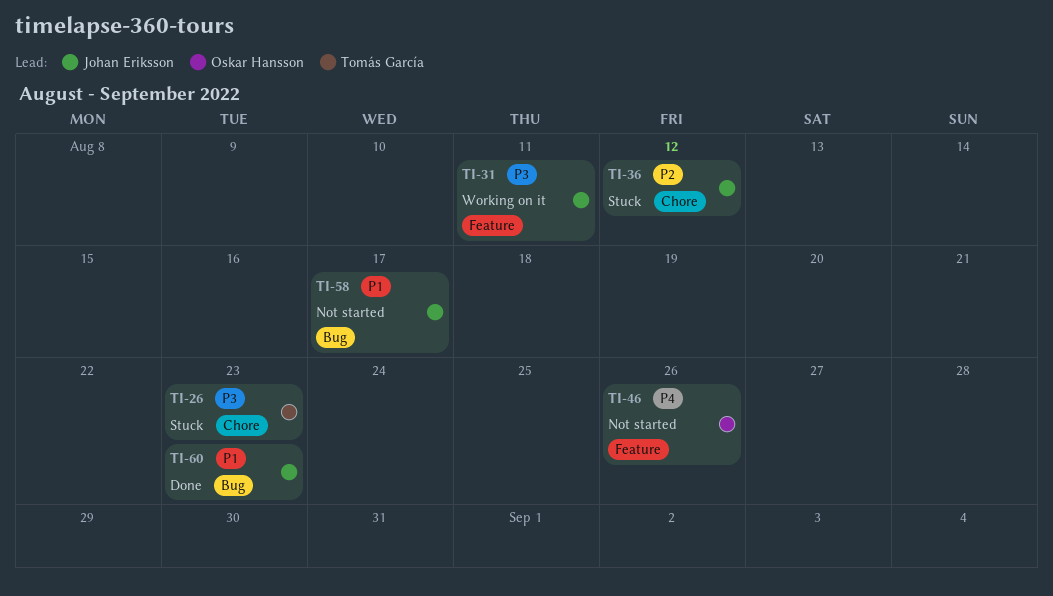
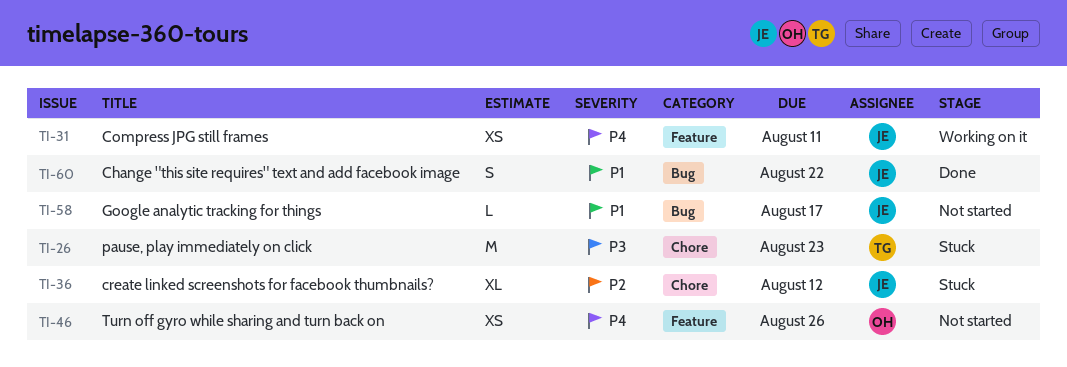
TI-31, priority: P3 -> P4
TI-60, due: Aug 23 -> Aug 22

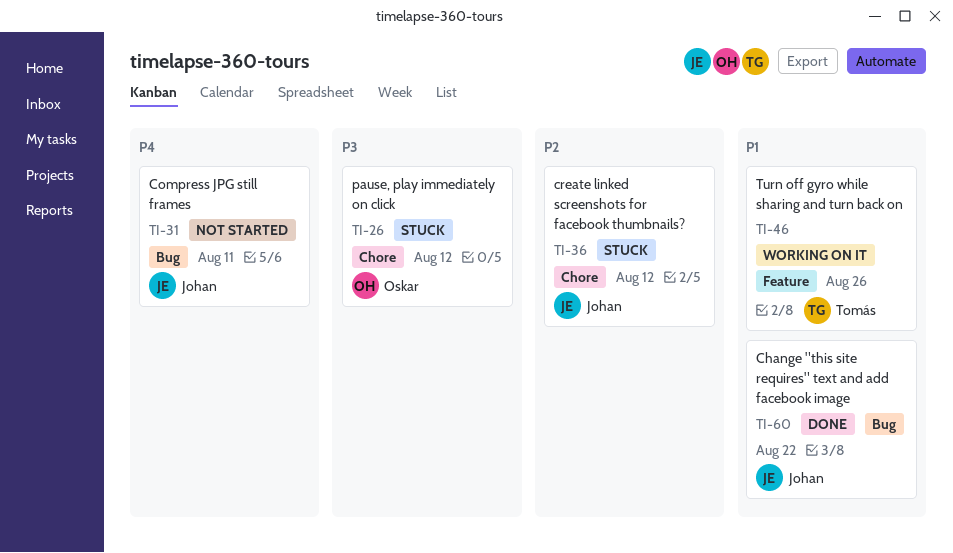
TI-26, owner: Tomás -> Oskar
TI-26, due: Aug 23 -> Aug 12
TI-31, status: Working on it -> Not started
TI-31, label: Feature -> Bug
TI-46, status: Not started -> Working on it
TI-46, owner: Oskar -> Tomás
TI-46, priority: P4 -> P1
TI-58: present -> none

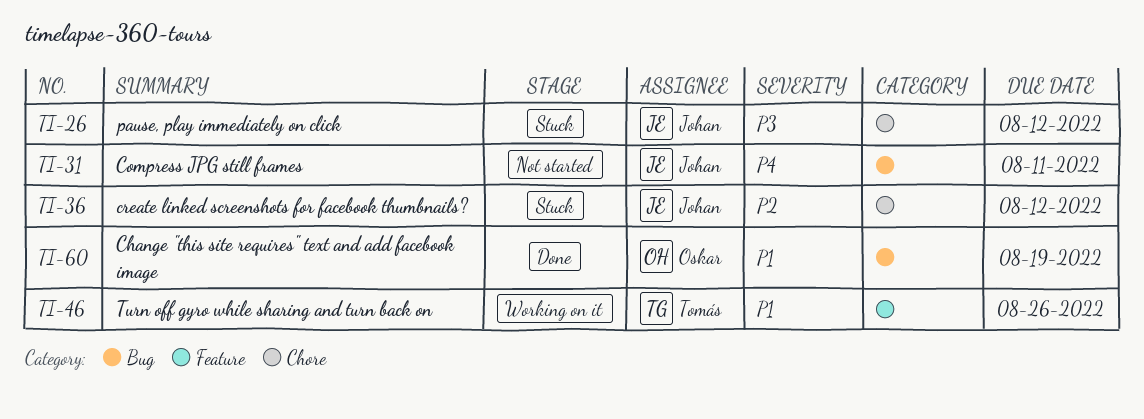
TI-26, owner: Oskar -> Johan
TI-60, owner: Johan -> Oskar
TI-60, due: Aug 22 -> Aug 19

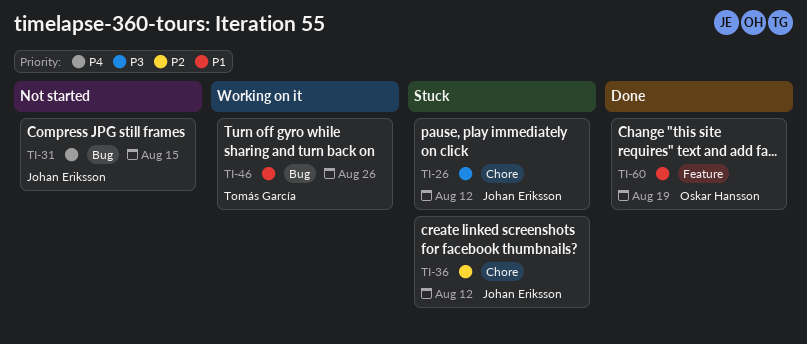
TI-31, due: Aug 11 -> Aug 15
TI-46, label: Feature -> Bug
TI-60, label: Bug -> Feature

